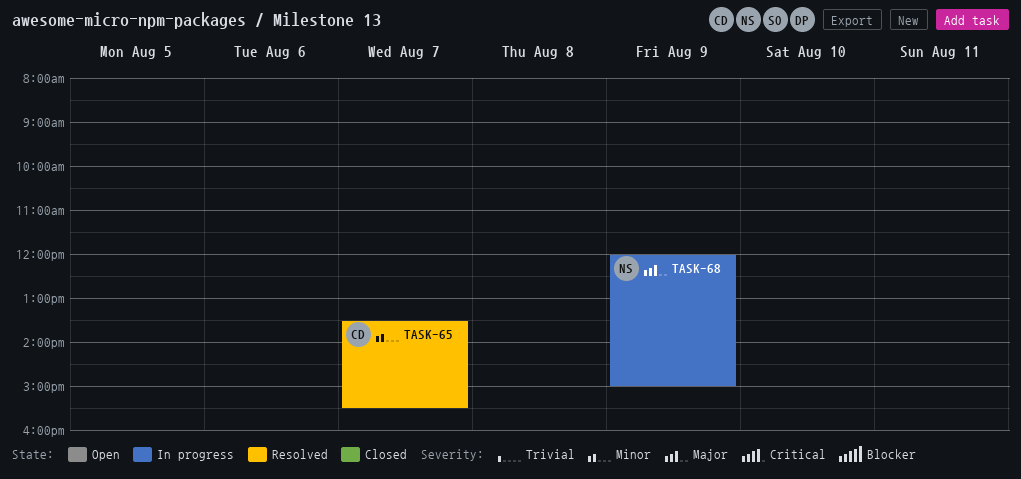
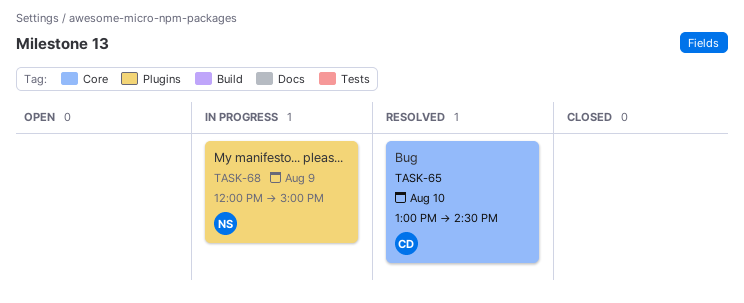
TASK-65, day: Aug 7 -> Aug 10
TASK-65, begins: 13:30 -> 13:00
TASK-65, ends: 15:30 -> 14:30

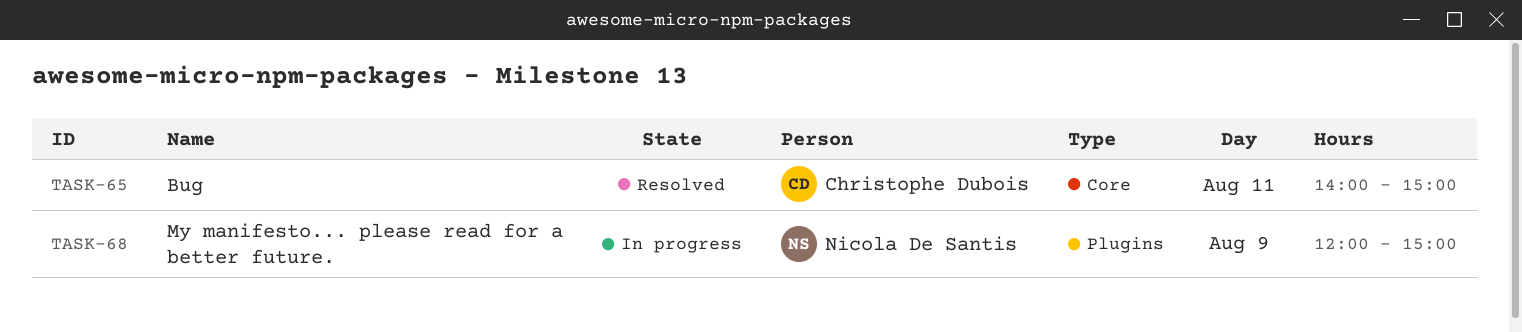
TASK-65, day: Aug 10 -> Aug 11
TASK-65, begins: 13:00 -> 14:00
TASK-65, ends: 14:30 -> 15:00

